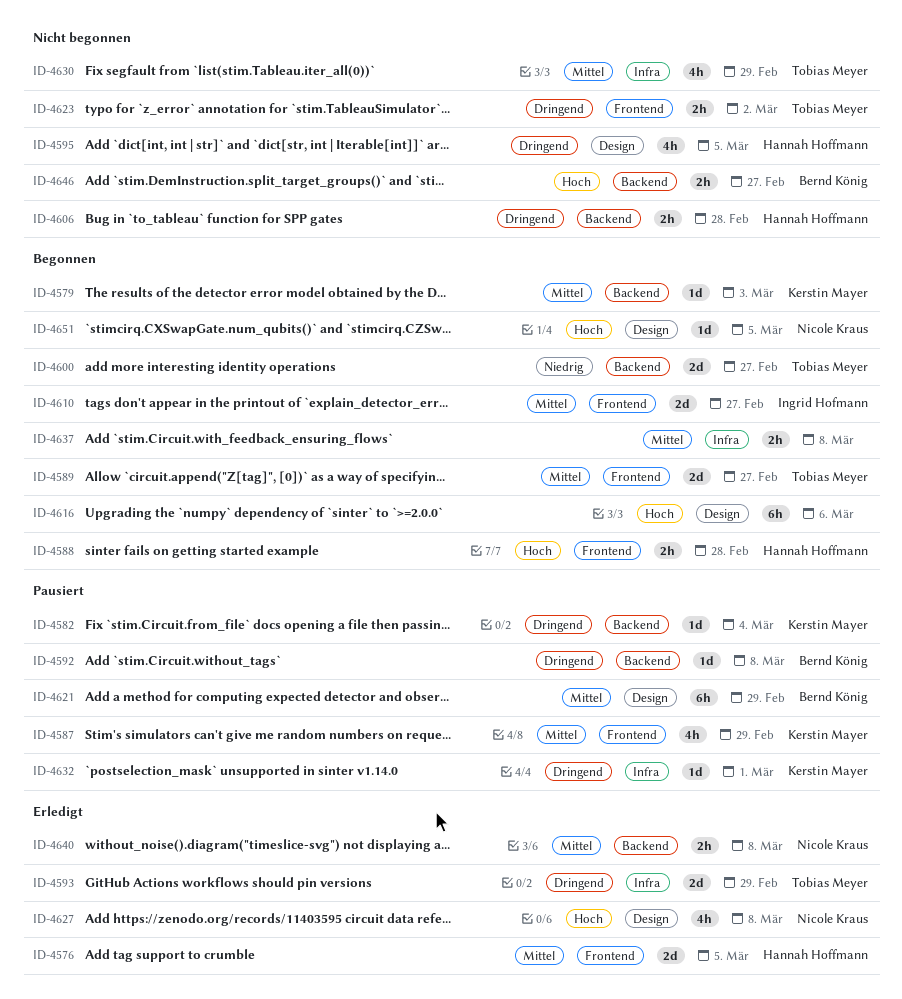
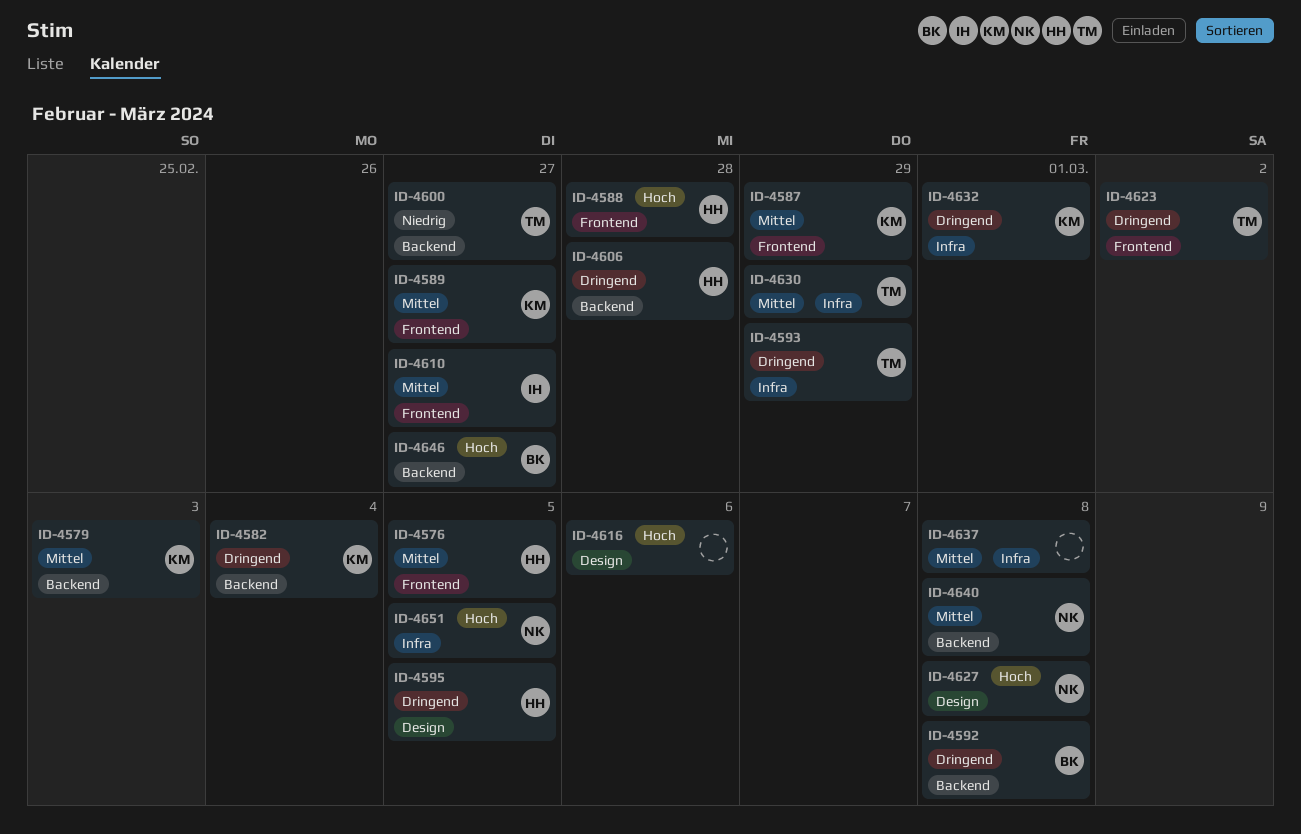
ID-4589, owner: Tobias Meyer -> Kerstin Mayer
ID-4621: present -> none
ID-4651, label: Design -> Infra

